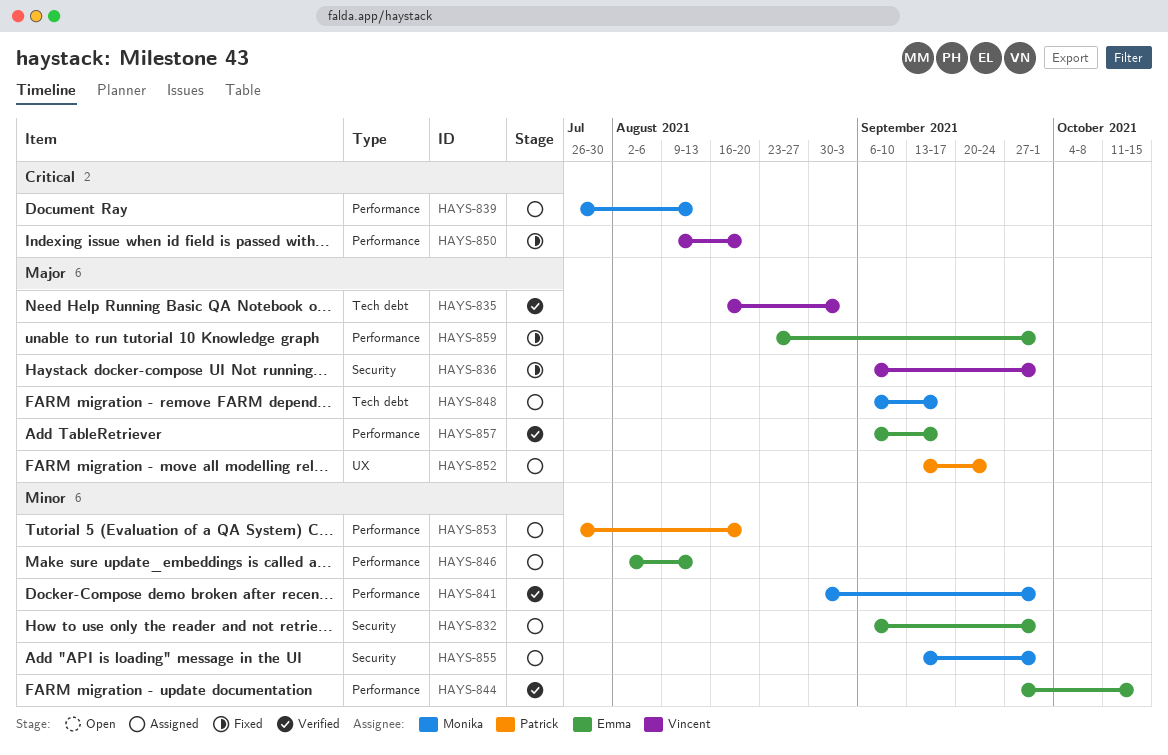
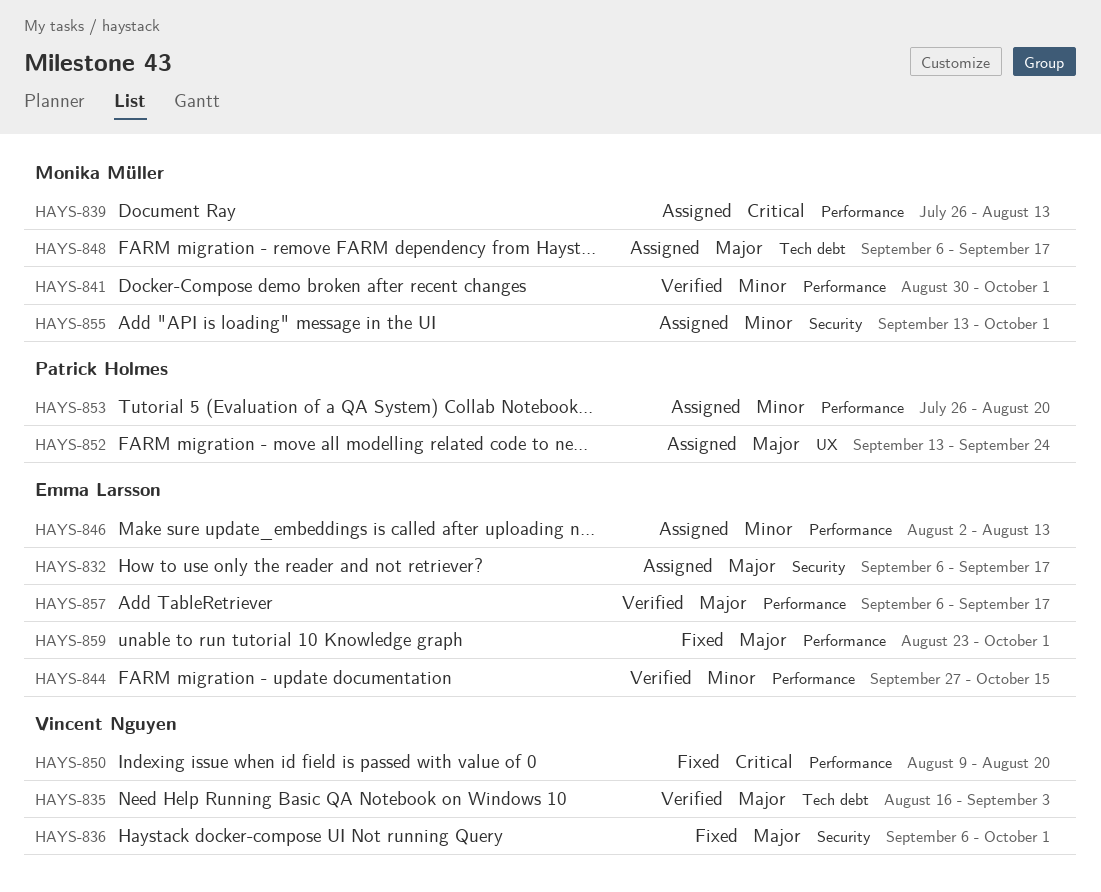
HAYS-832, priority: Minor -> Major
HAYS-832, due: Oct 1 -> Sep 17

